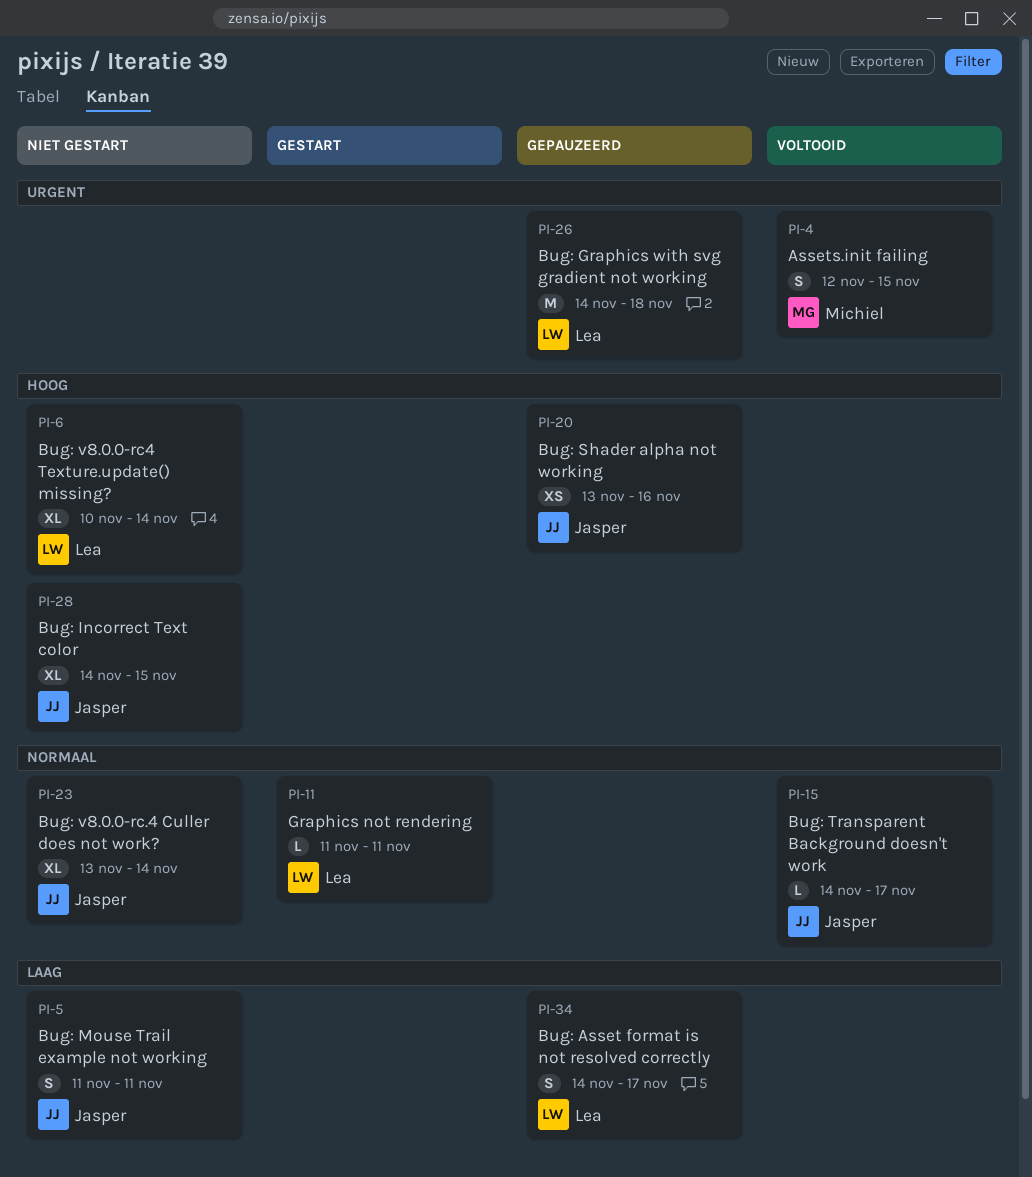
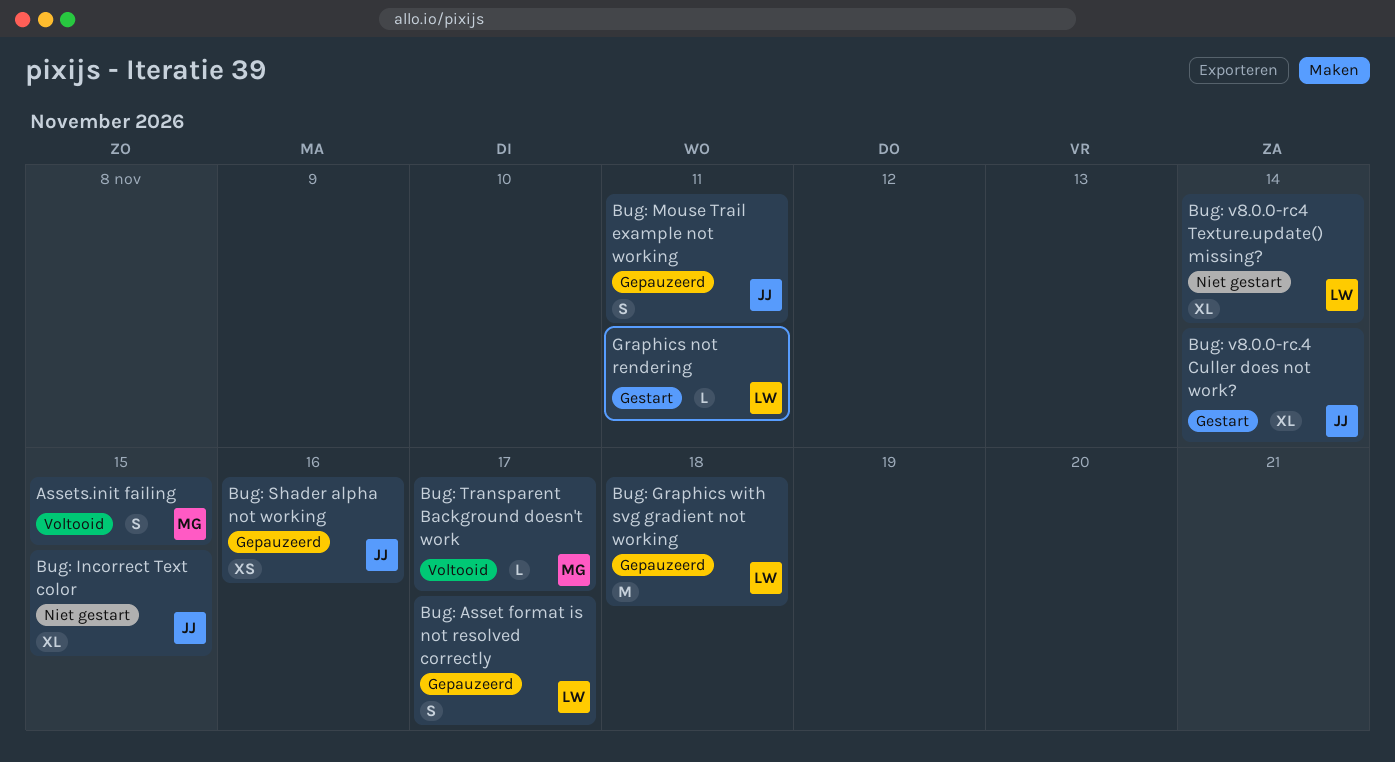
Bug: Mouse Trail example not working, status: Niet gestart -> Gepauzeerd
Bug: Transparent Background doesn't work, owner: Jasper -> Michiel
Bug: v8.0.0-rc.4 Culler does not work?, status: Niet gestart -> Gestart

